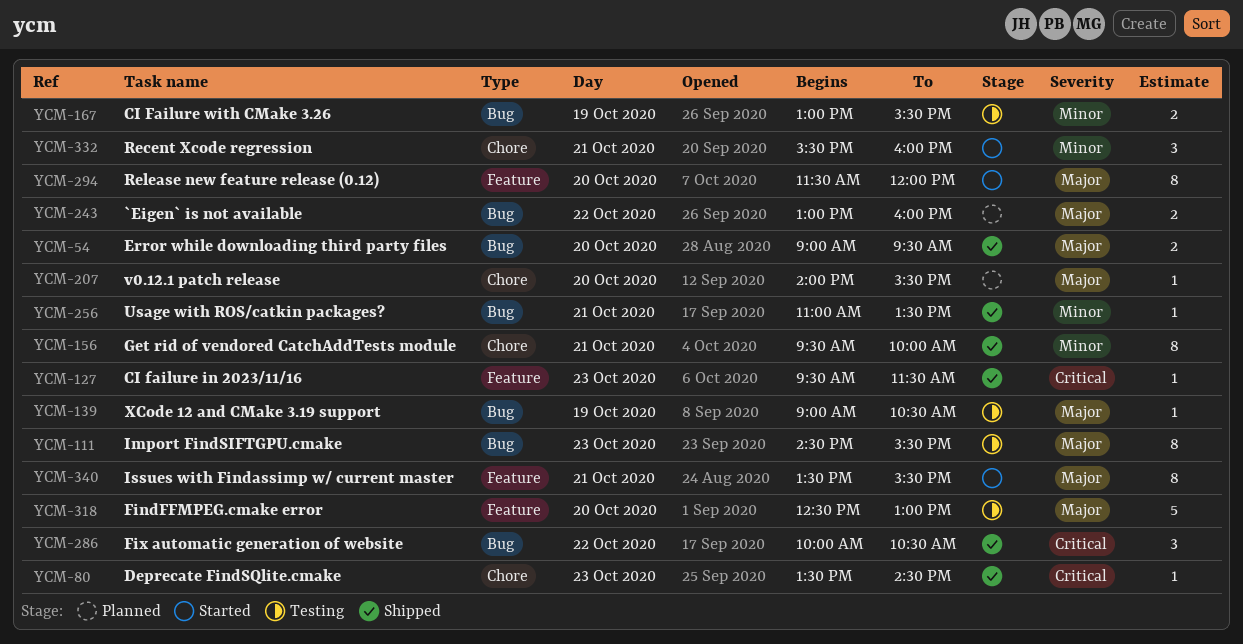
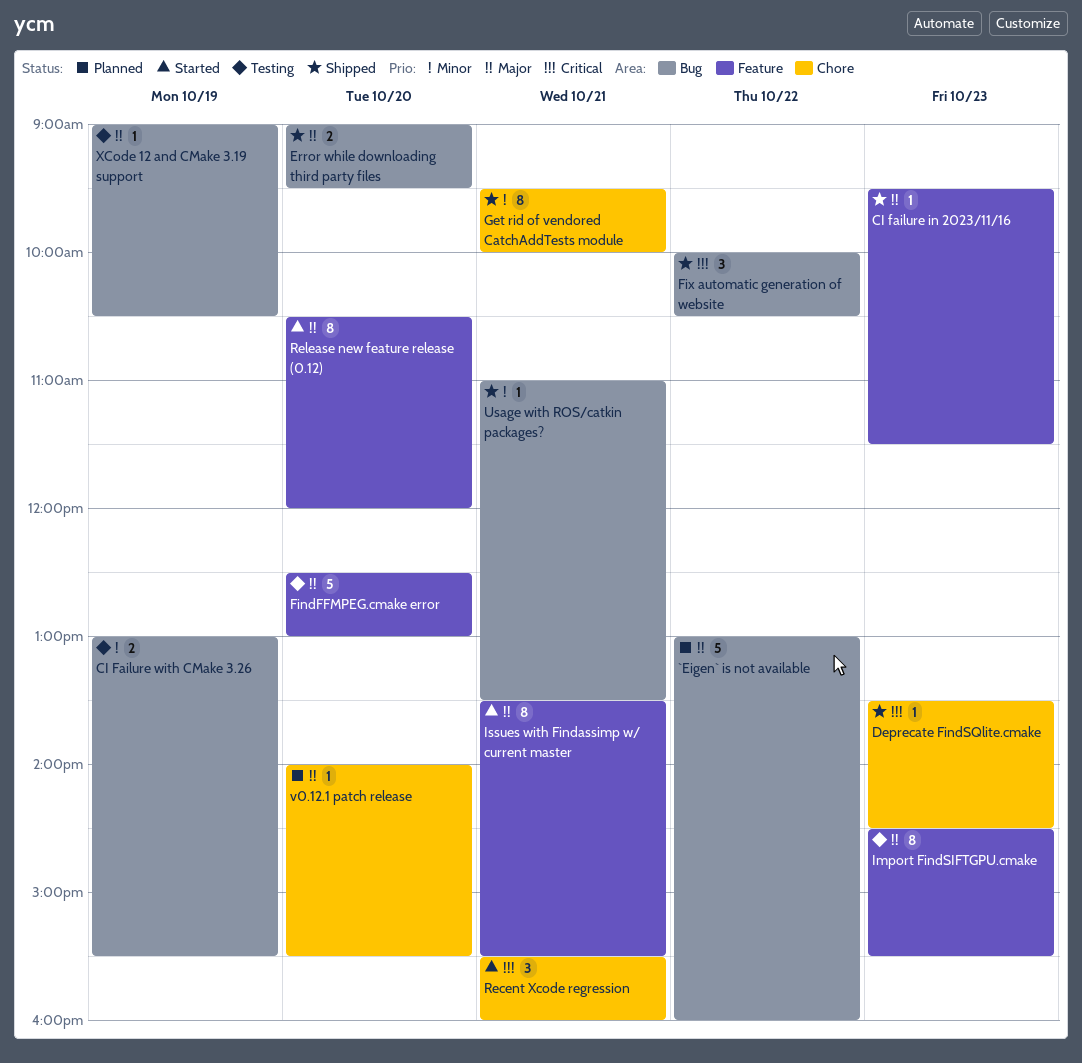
`Eigen` is not available, estimate: 2 -> 5
CI failure in 2023/11/16, priority: Critical -> Major
Import FindSIFTGPU.cmake, label: Bug -> Feature
Recent Xcode regression, priority: Minor -> Critical
Release new feature release (0.12), begins: 11:30 -> 10:30

